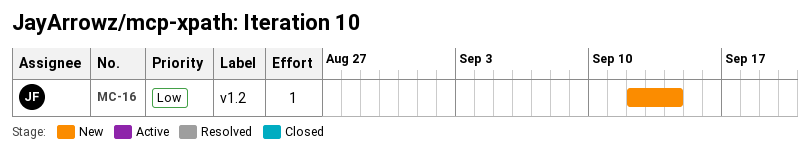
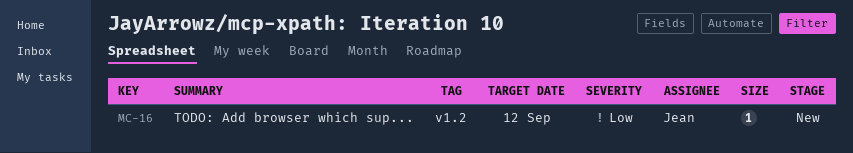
MC-16, due: Sep 14 -> Sep 12

